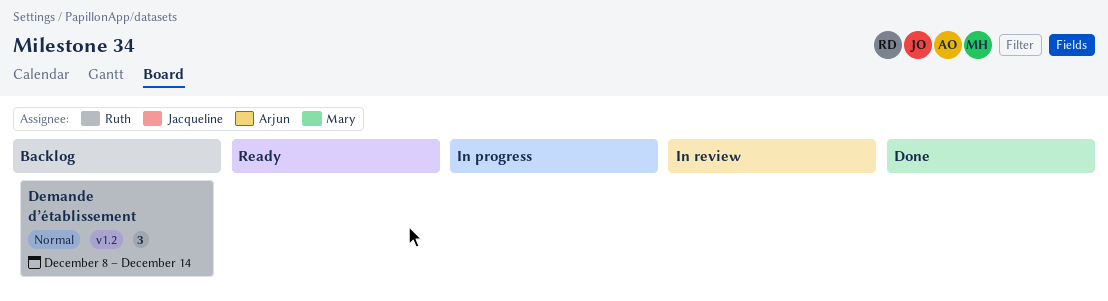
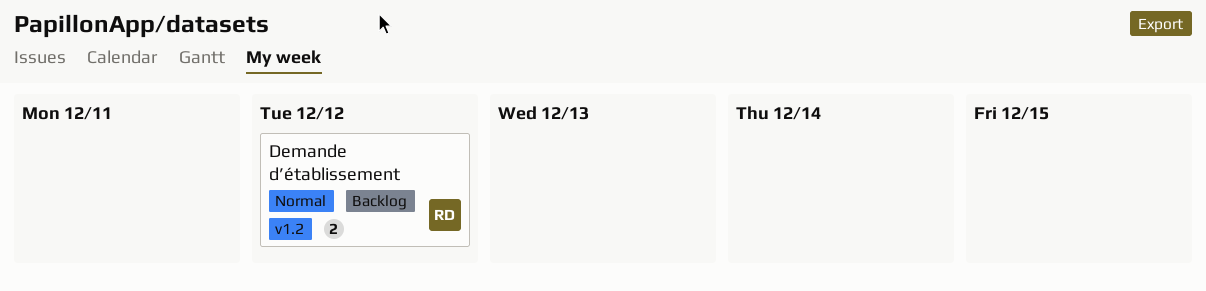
Demande d’établissement, estimate: 3 -> 2
Demande d’établissement, due: Dec 14 -> Dec 12

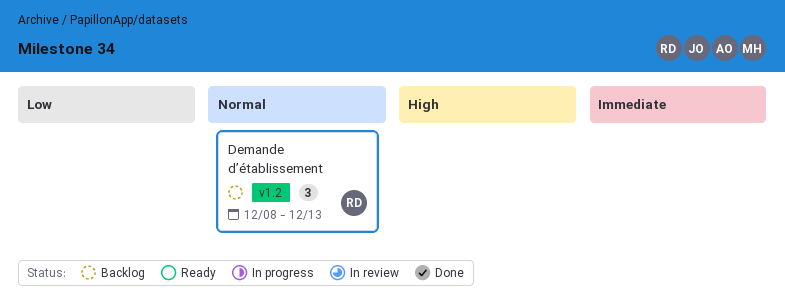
Demande d’établissement, estimate: 2 -> 3
Demande d’établissement, due: Dec 12 -> Dec 13

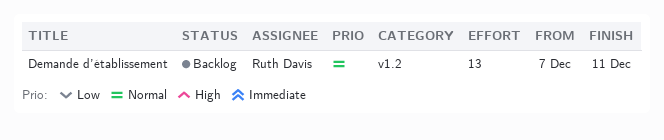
Demande d’établissement, estimate: 3 -> 13
Demande d’établissement, start: Dec 8 -> Dec 7
Demande d’établissement, due: Dec 13 -> Dec 11

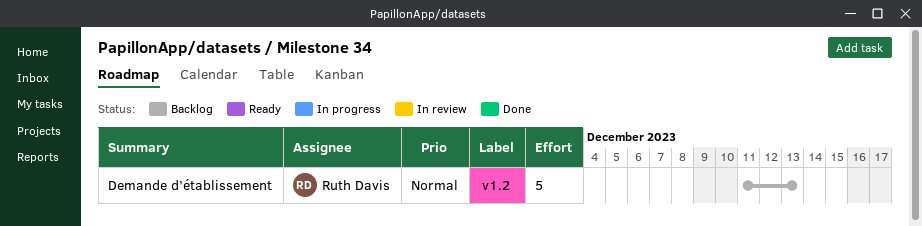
Demande d’établissement, estimate: 13 -> 5
Demande d’établissement, start: Dec 7 -> Dec 11
Demande d’établissement, due: Dec 11 -> Dec 13

